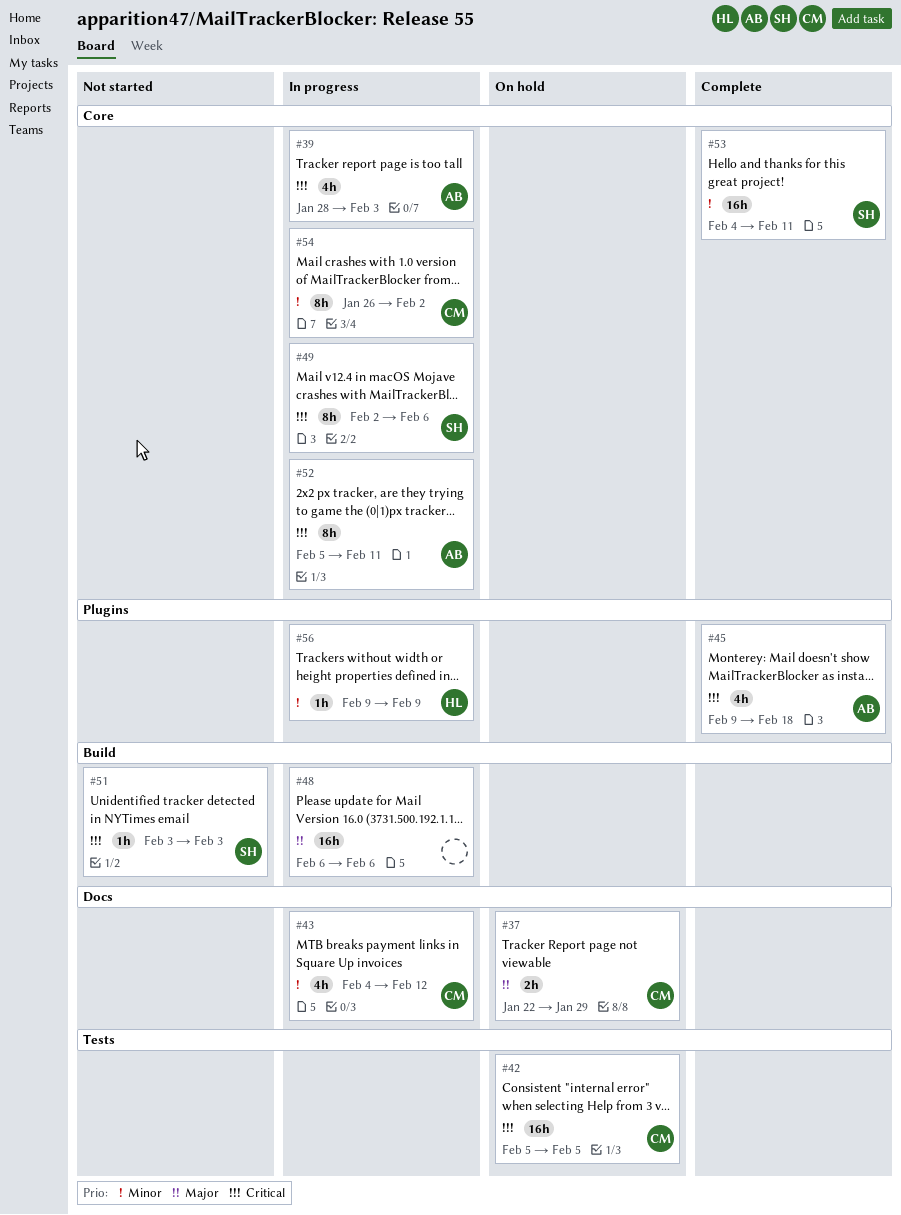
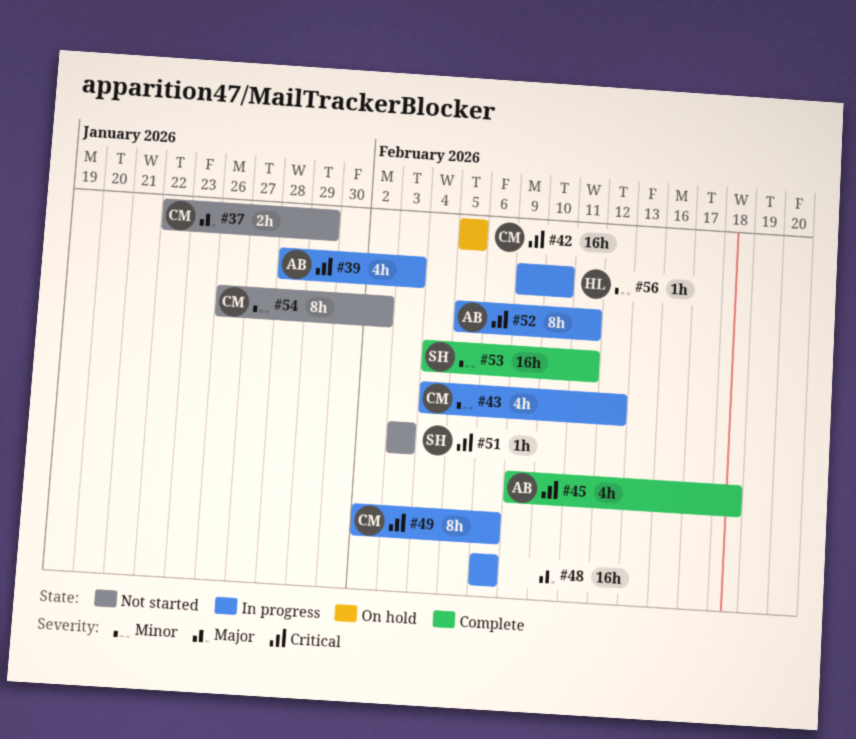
#37, status: On hold -> Not started
#49, owner: SH -> CM
#54, status: In progress -> Not started
#56, due: Feb 9 -> Feb 10

